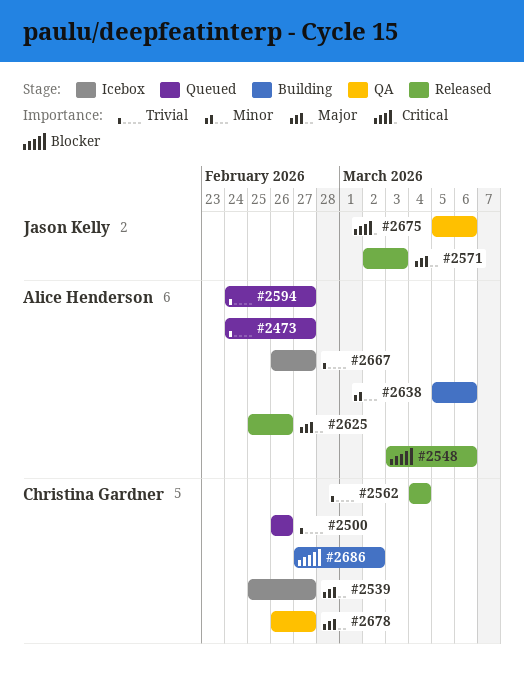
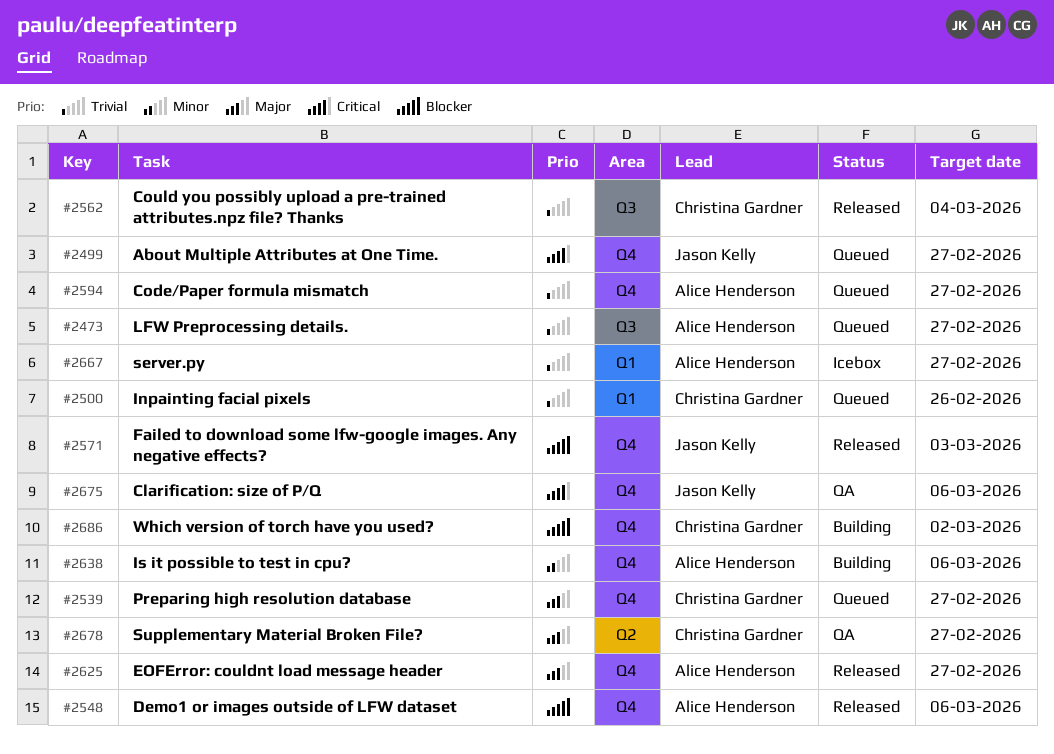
#2499: none -> present
#2539, status: Icebox -> Queued
#2571, priority: Major -> Blocker
#2625, due: Feb 26 -> Feb 27

